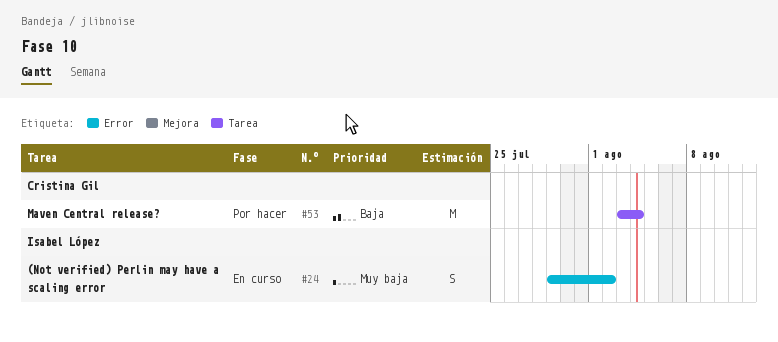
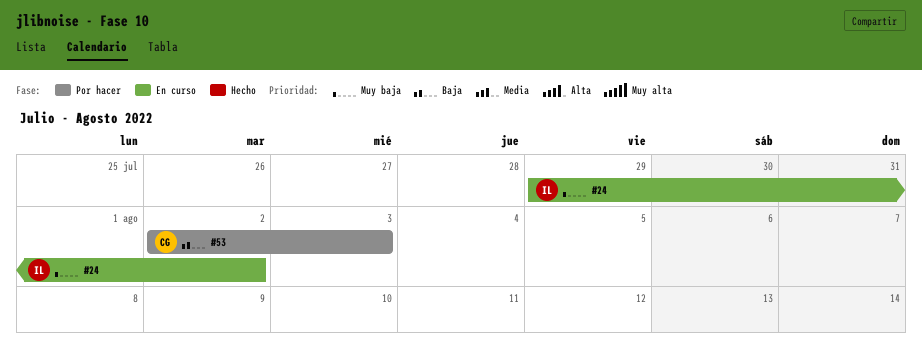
#53, start: Aug 3 -> Aug 2
#53, due: Aug 4 -> Aug 3

